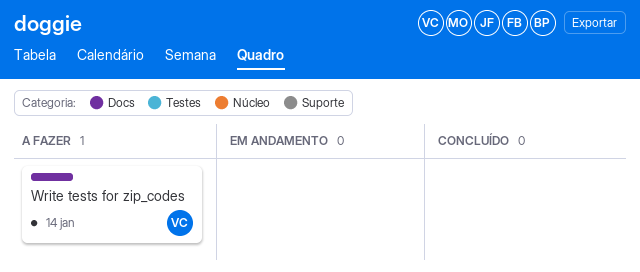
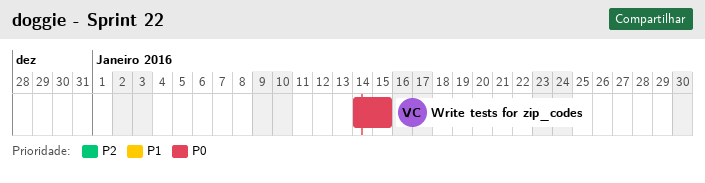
Write tests for zip_codes, due: Jan 14 -> Jan 15

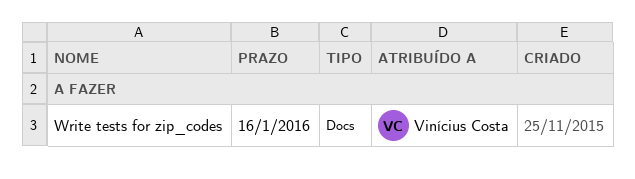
Write tests for zip_codes, due: Jan 15 -> Jan 16

